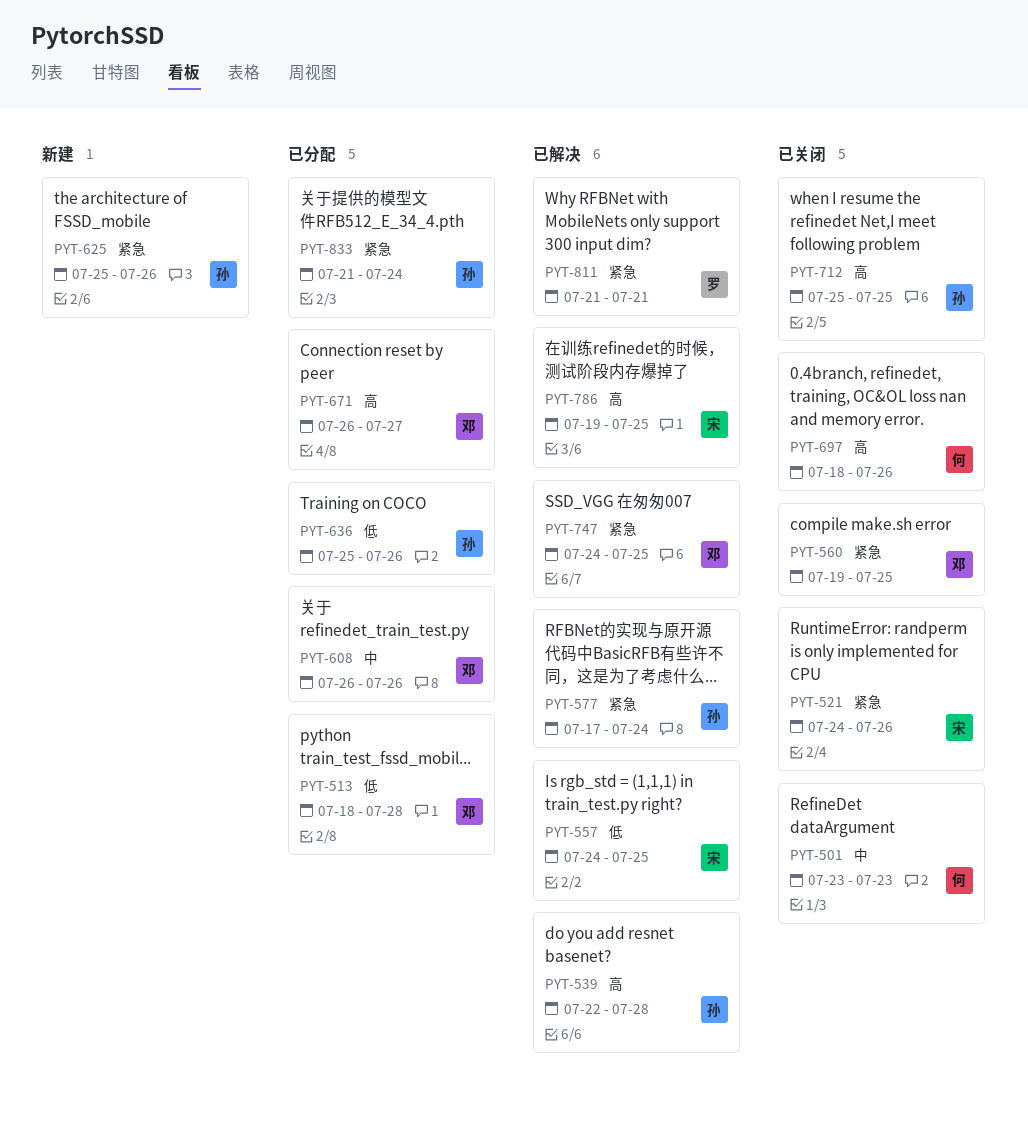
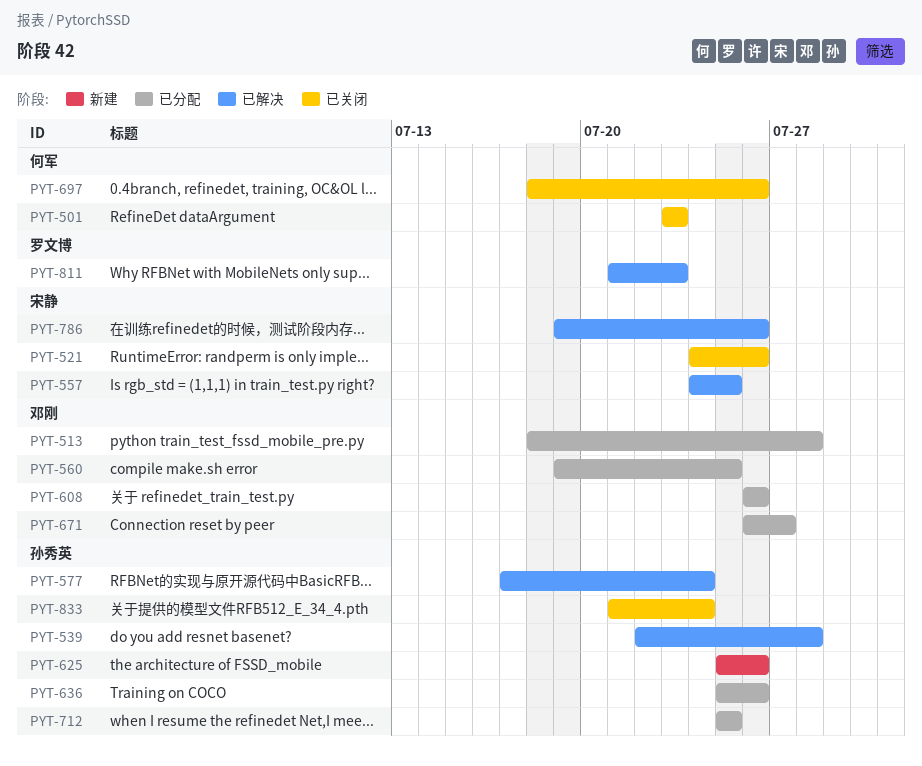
PYT-560, status: 已关闭 -> 已分配
PYT-712, status: 已关闭 -> 已分配
PYT-747: present -> none
PYT-786, due: Jul 25 -> Jul 26
PYT-811, due: Jul 21 -> Jul 23
PYT-833, status: 已分配 -> 已关闭

